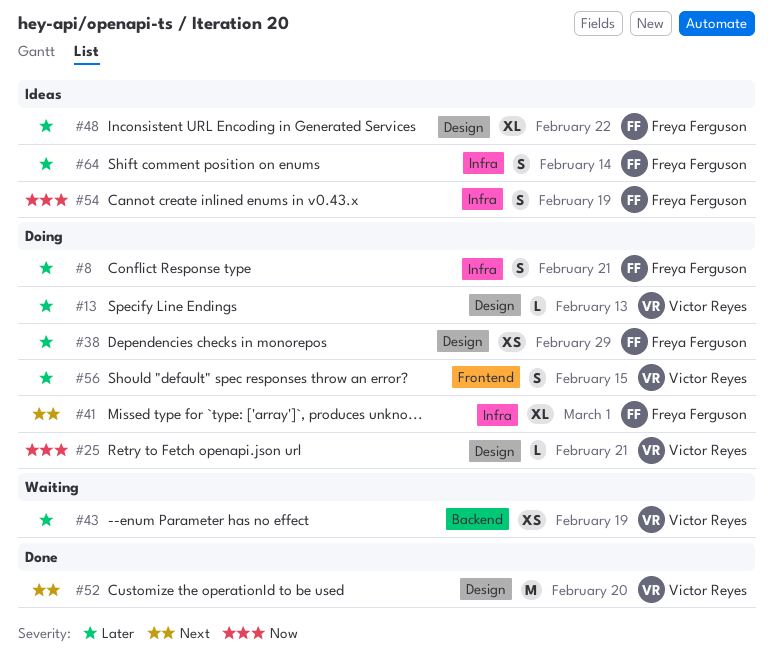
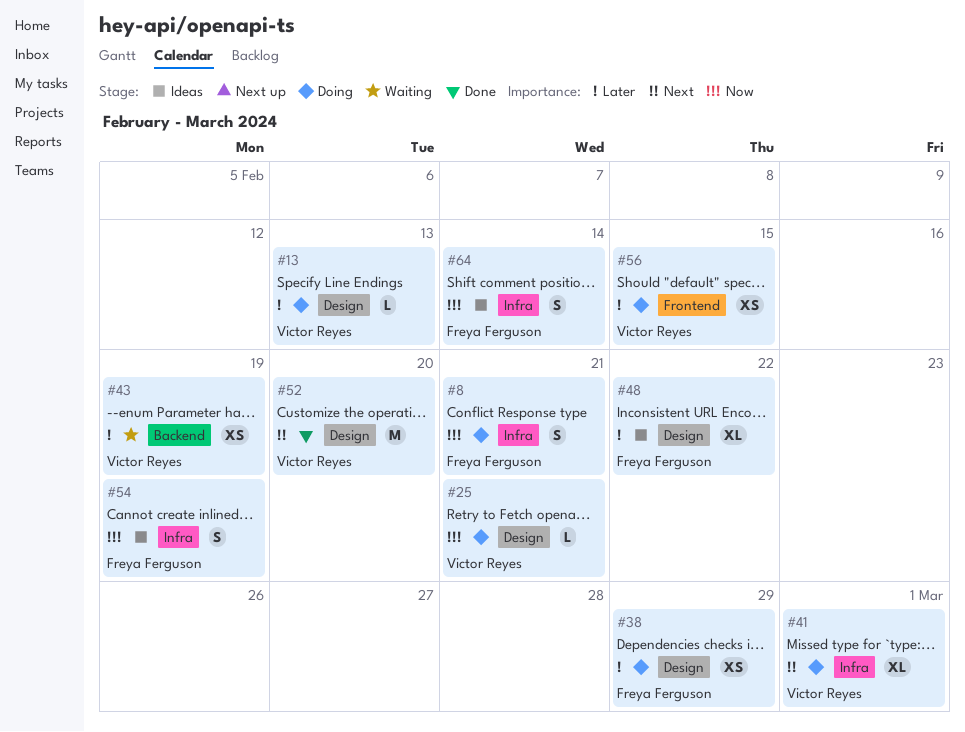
#8, priority: Later -> Now
#41, owner: Freya Ferguson -> Victor Reyes
#56, estimate: S -> XS
#64, priority: Later -> Now

